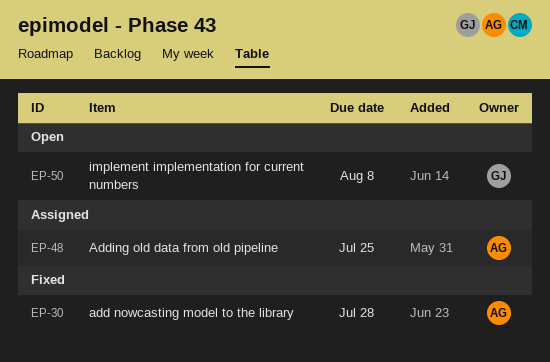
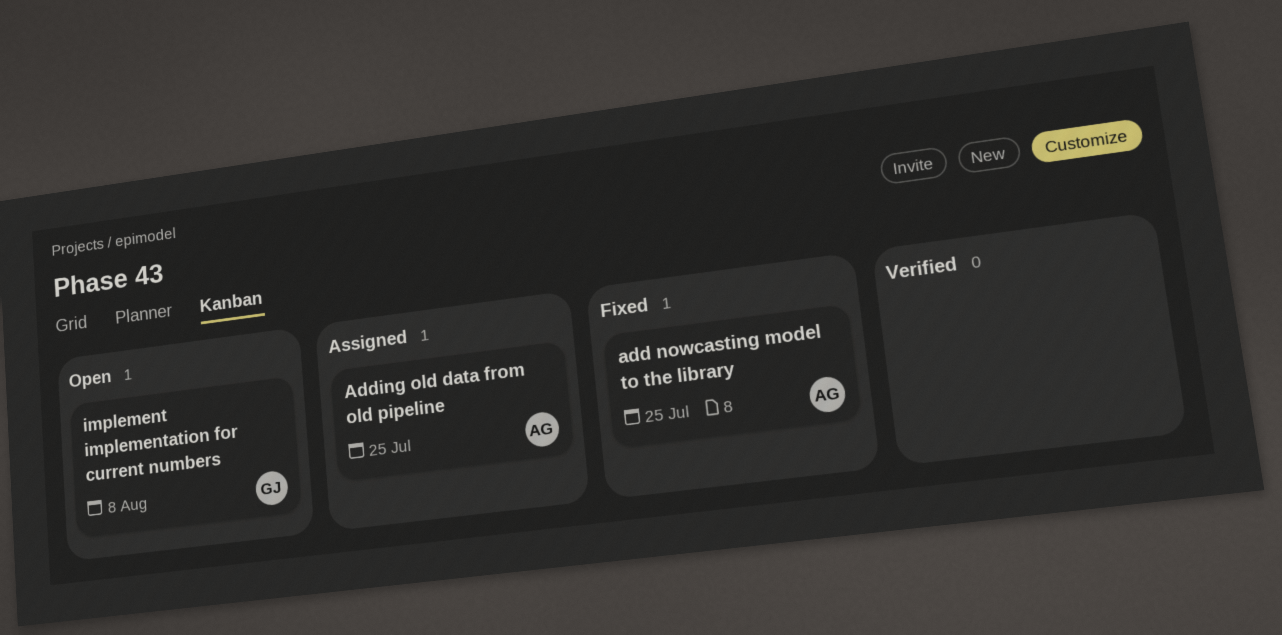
add nowcasting model to the library, due: Jul 28 -> Jul 25

